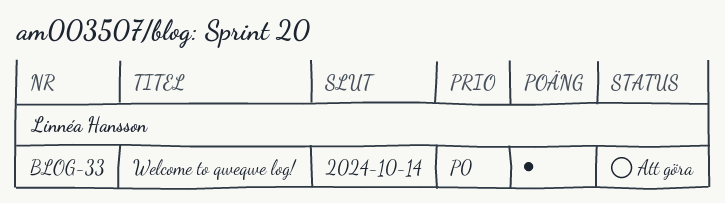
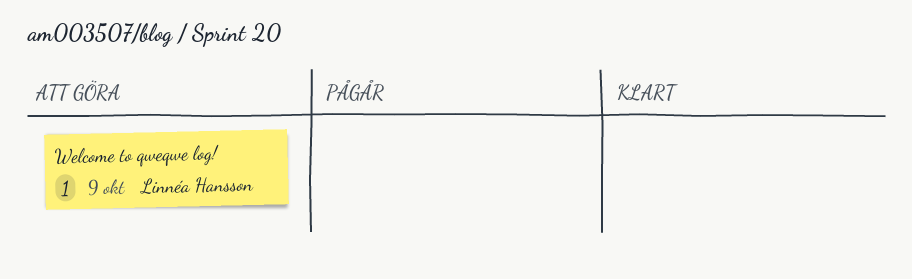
Welcome to qweqwe log!, due: Oct 14 -> Oct 9

